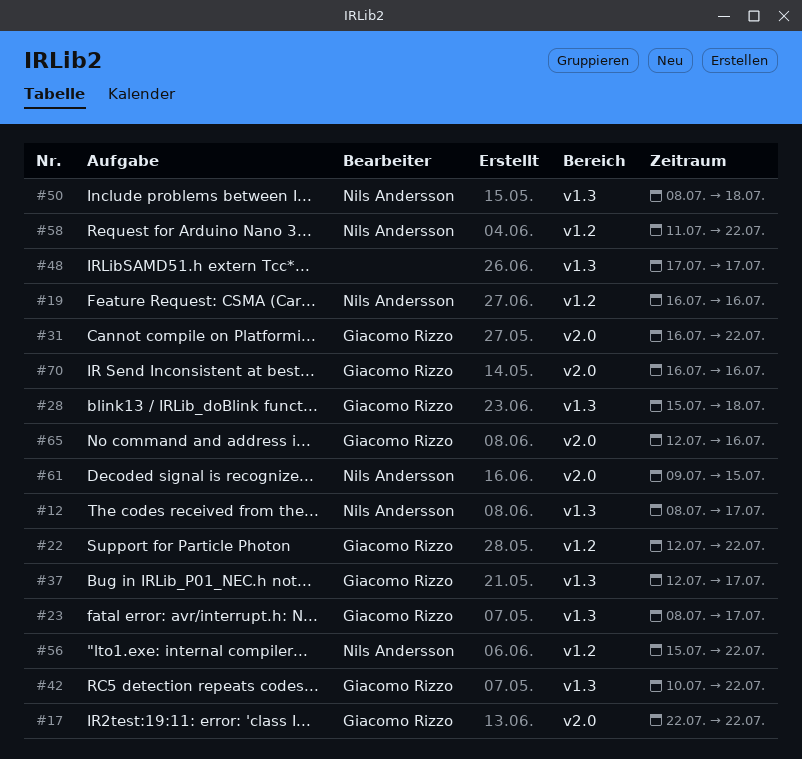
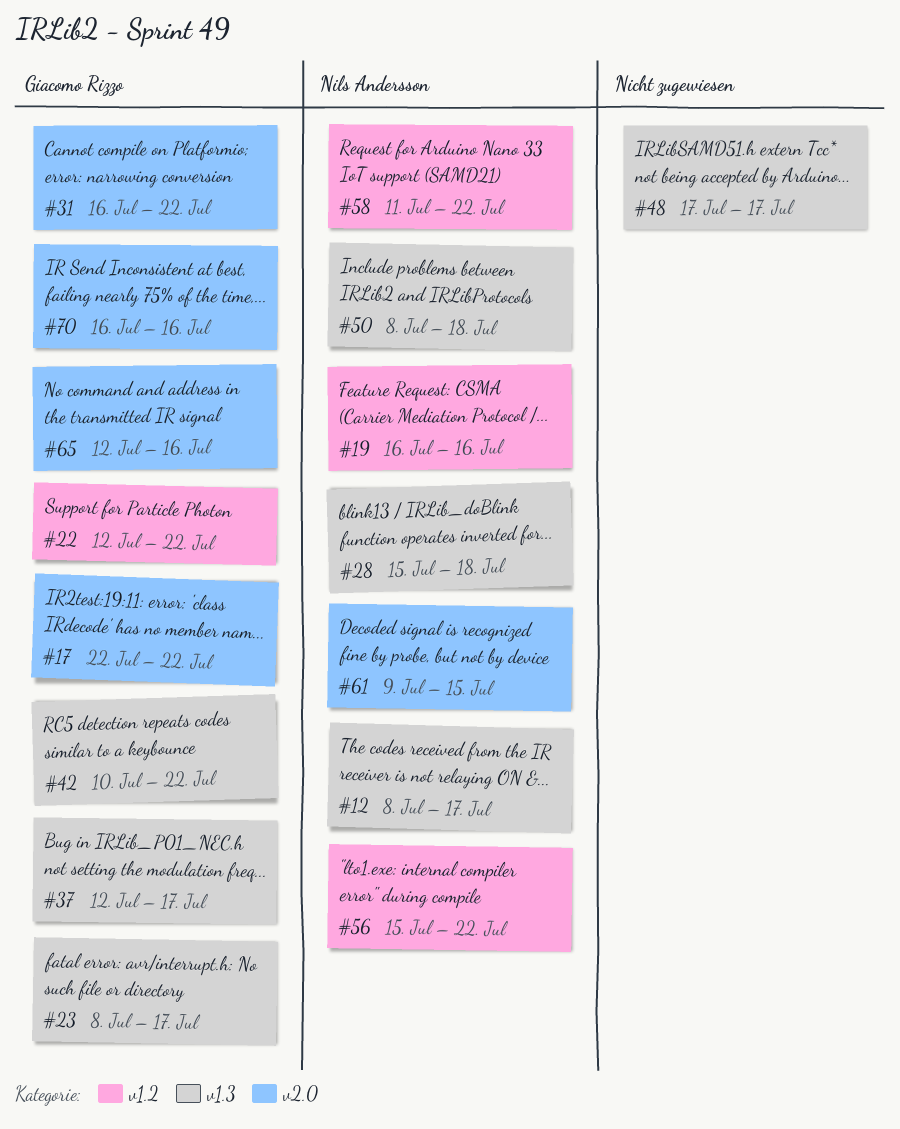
#28, owner: Giacomo Rizzo -> Nils Andersson

